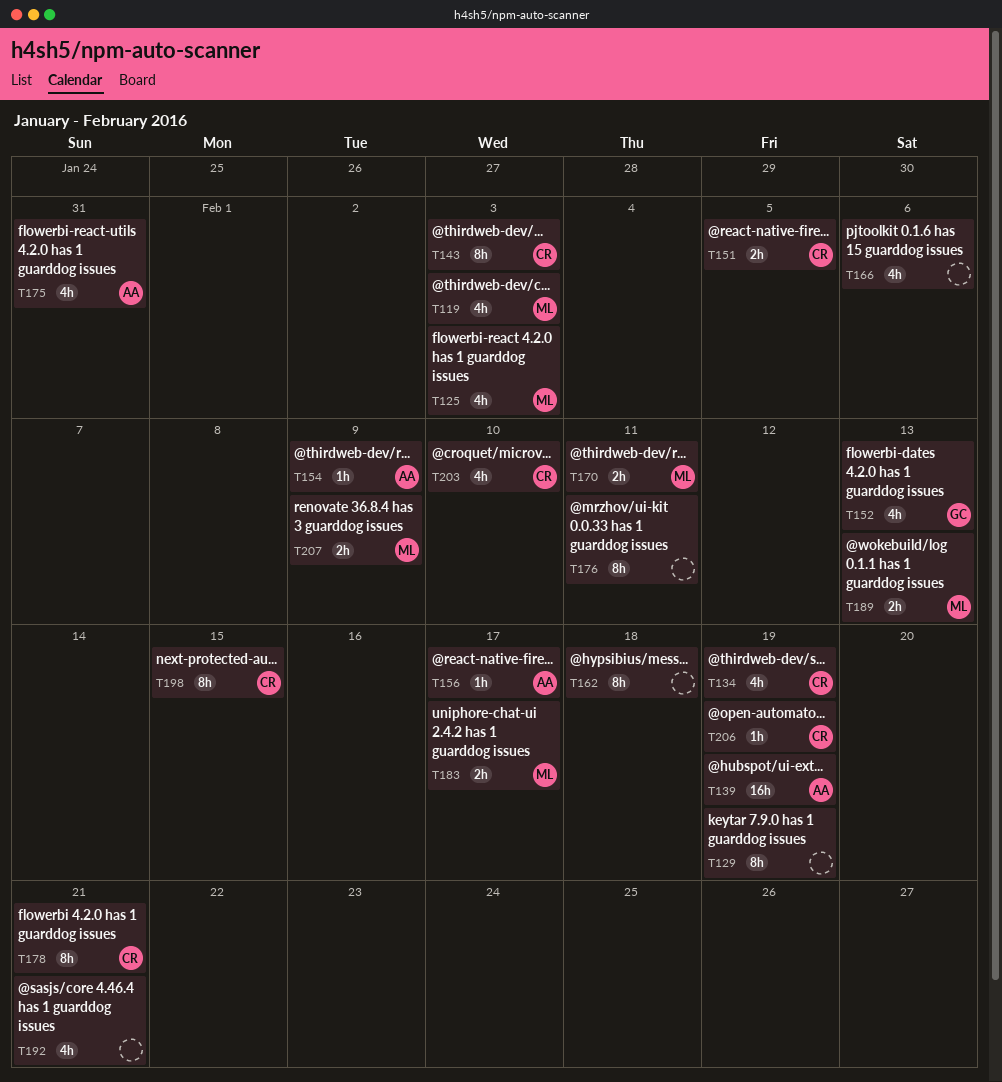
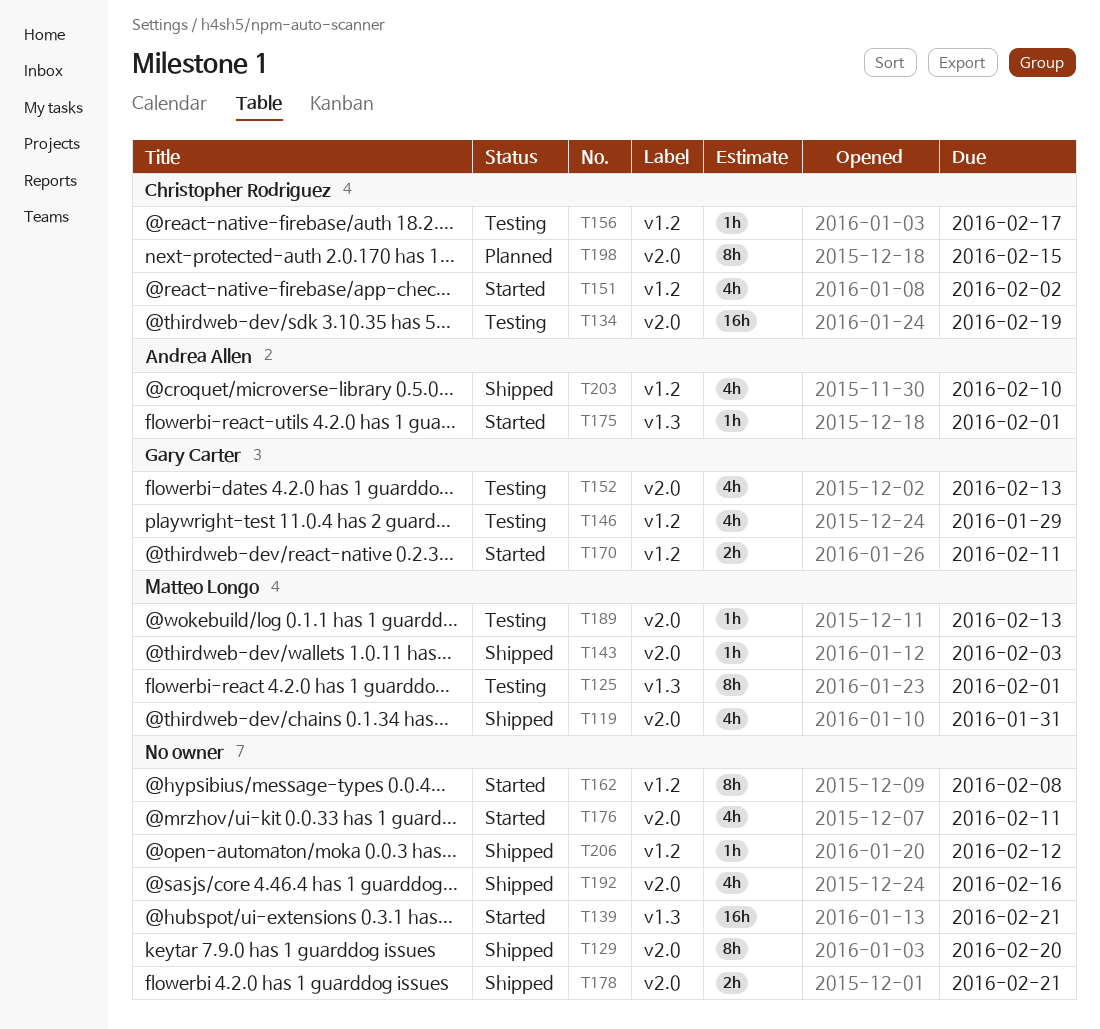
T119, due: Feb 3 -> Jan 31
T125, estimate: 4h -> 8h
T125, due: Feb 3 -> Feb 1
T129, due: Feb 19 -> Feb 20
T134, estimate: 4h -> 16h
T139, owner: Andrea Allen -> none
T139, due: Feb 19 -> Feb 21
T143, owner: Christopher Rodriguez -> Matteo Longo
T143, estimate: 8h -> 1h
T146: none -> present
T151, estimate: 2h -> 4h
T151, due: Feb 5 -> Feb 2
T154: present -> none
T156, owner: Andrea Allen -> Christopher Rodriguez
T162, due: Feb 18 -> Feb 8
T166: present -> none
T170, owner: Matteo Longo -> Gary Carter
T175, estimate: 4h -> 1h
T175, due: Jan 31 -> Feb 1
T176, estimate: 8h -> 4h
T178, owner: Christopher Rodriguez -> none
T178, estimate: 8h -> 2h
T183: present -> none
T189, estimate: 2h -> 1h
T192, due: Feb 21 -> Feb 16
T203, owner: Christopher Rodriguez -> Andrea Allen
T206, owner: Christopher Rodriguez -> none
T206, due: Feb 19 -> Feb 12
T207: present -> none

